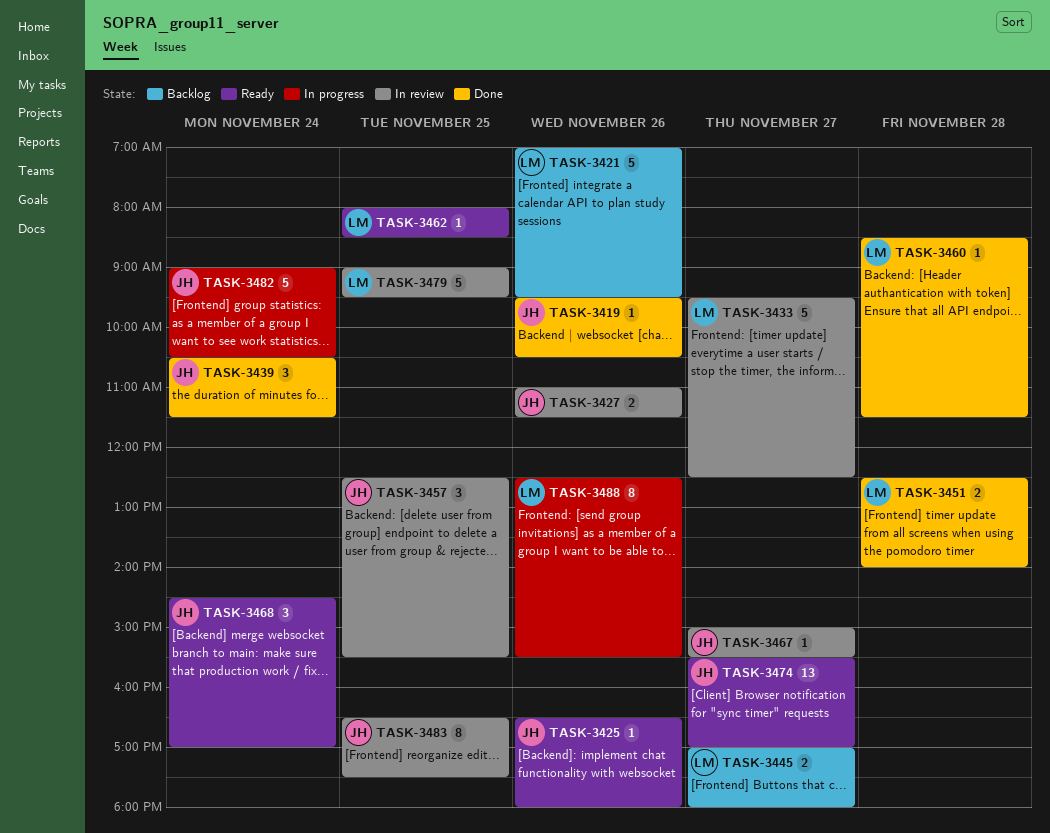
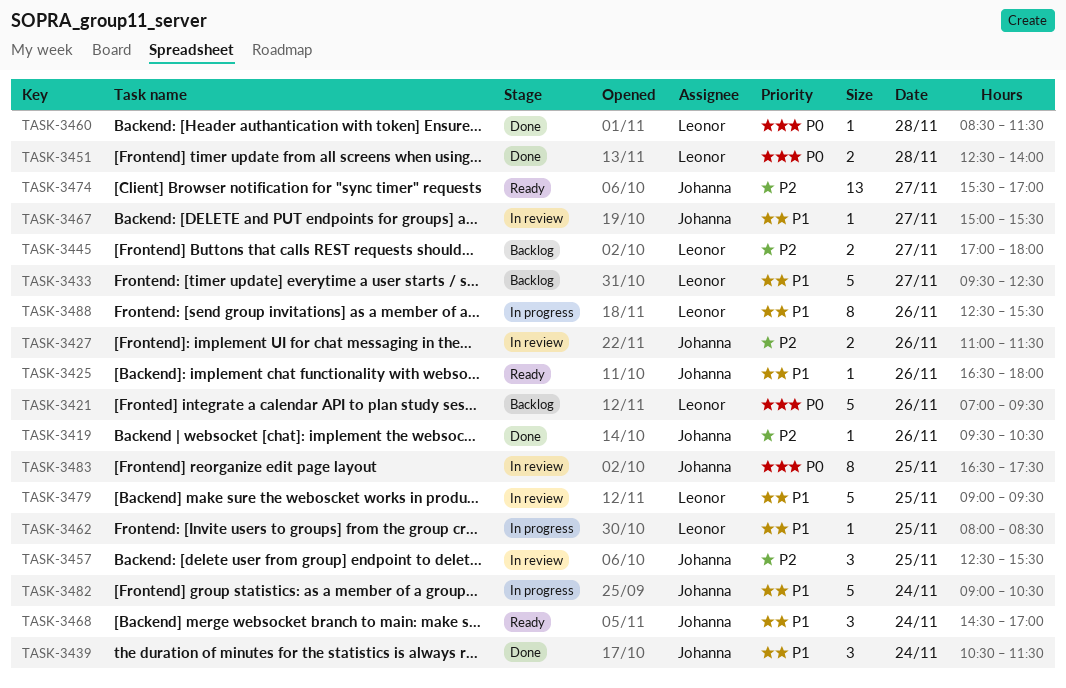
TASK-3433, status: In review -> Backlog
TASK-3462, status: Ready -> In progress

